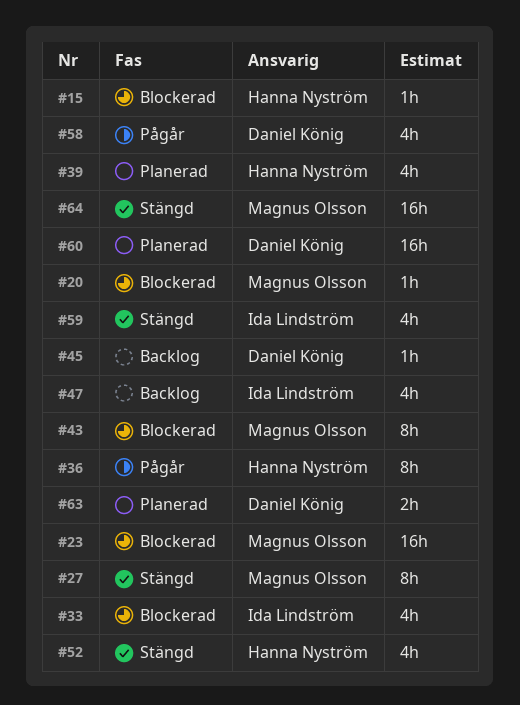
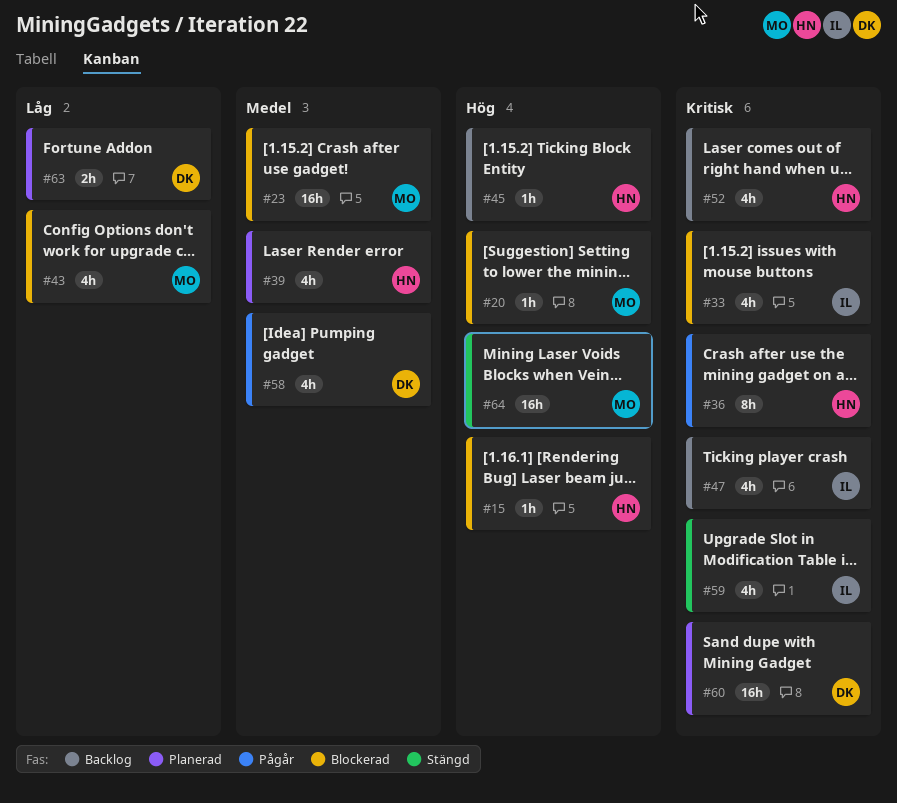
#27: present -> none
#43, estimate: 8h -> 4h
#45, owner: Daniel König -> Hanna Nyström
#52, status: Stängd -> Backlog

